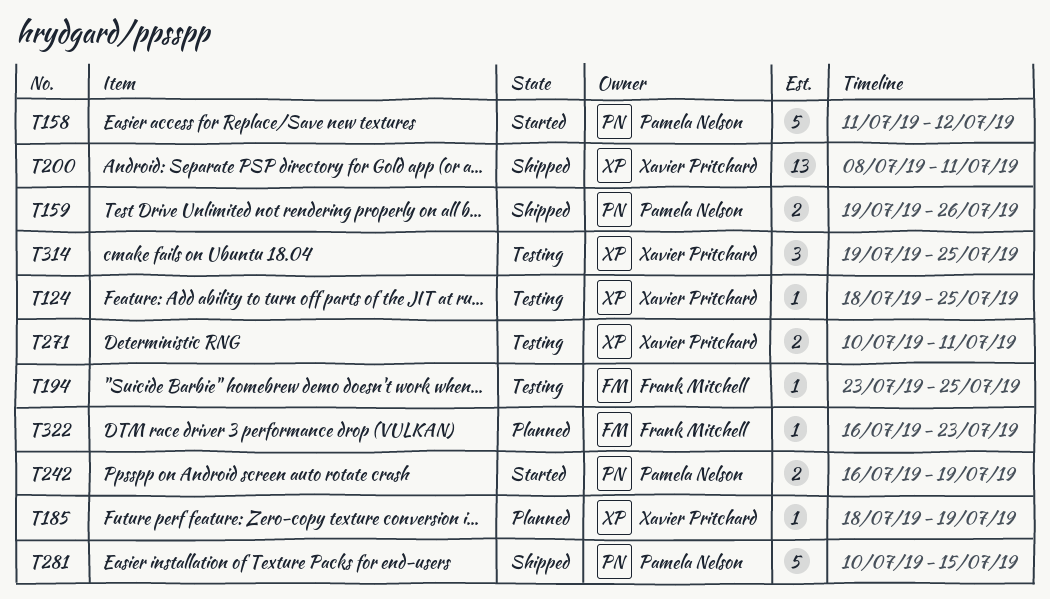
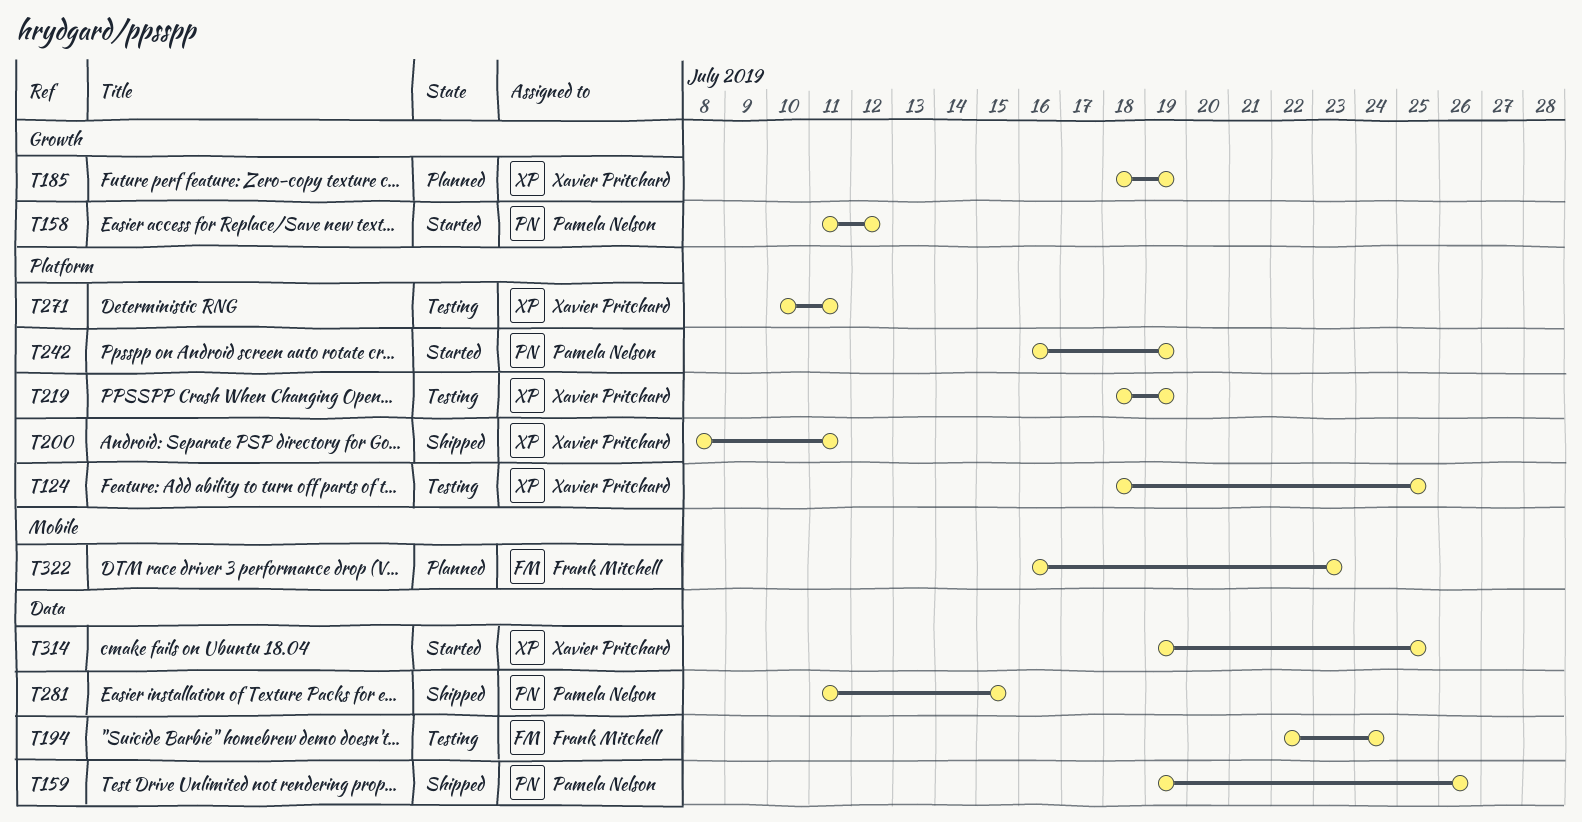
T194, start: Jul 23 -> Jul 22
T194, due: Jul 25 -> Jul 24
T219: none -> present
T281, start: Jul 10 -> Jul 11
T314, status: Testing -> Started

